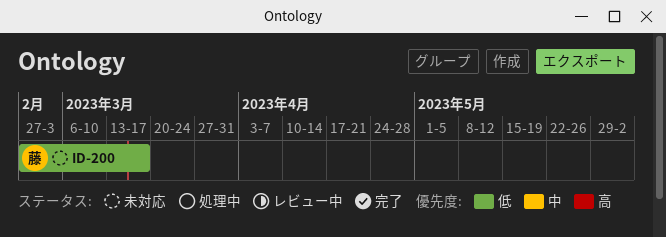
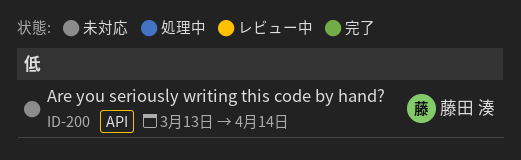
ID-200, start: Feb 27 -> Mar 13
ID-200, due: Mar 17 -> Apr 14

